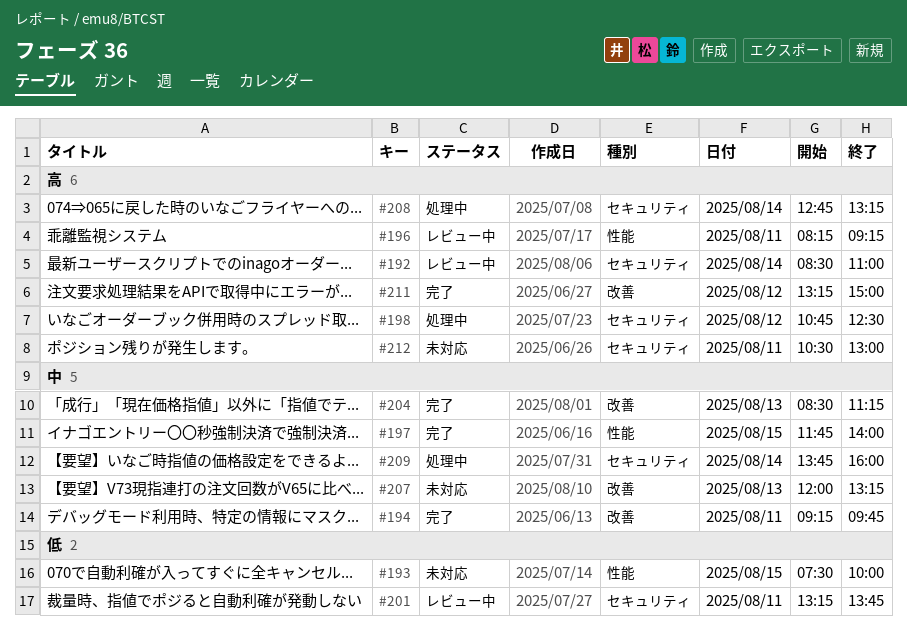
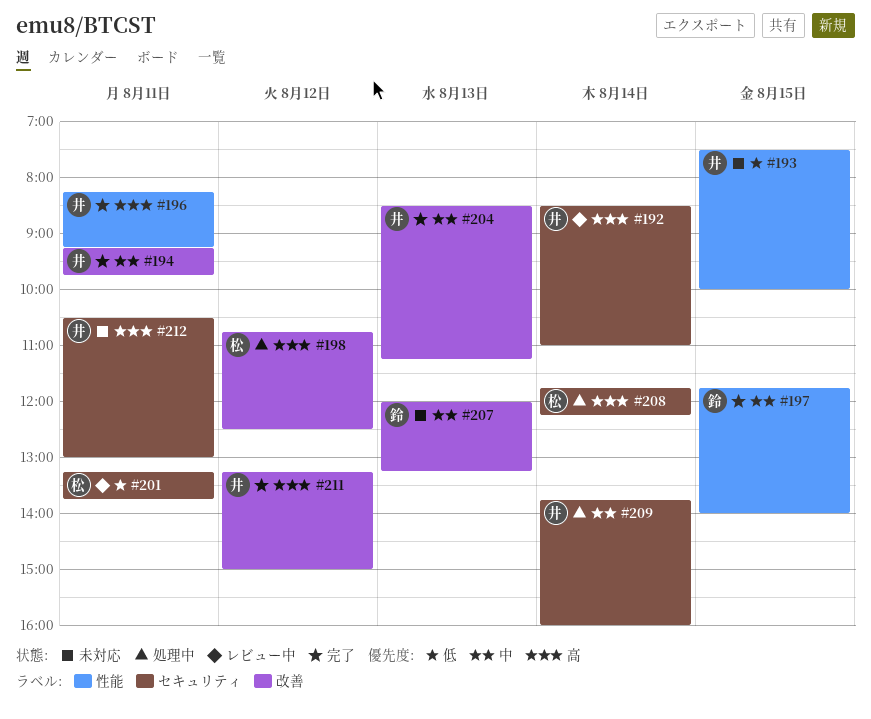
#196, status: レビュー中 -> 完了
#198, label: セキュリティ -> 改善
#208, begins: 12:45 -> 11:45
#208, ends: 13:15 -> 12:15

